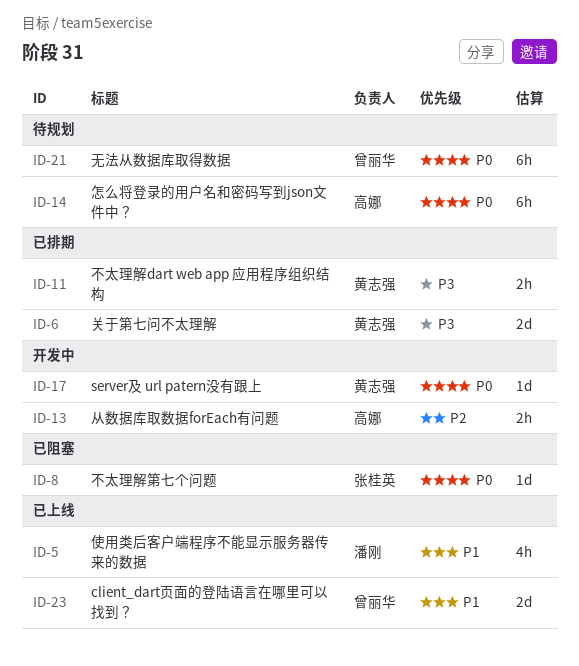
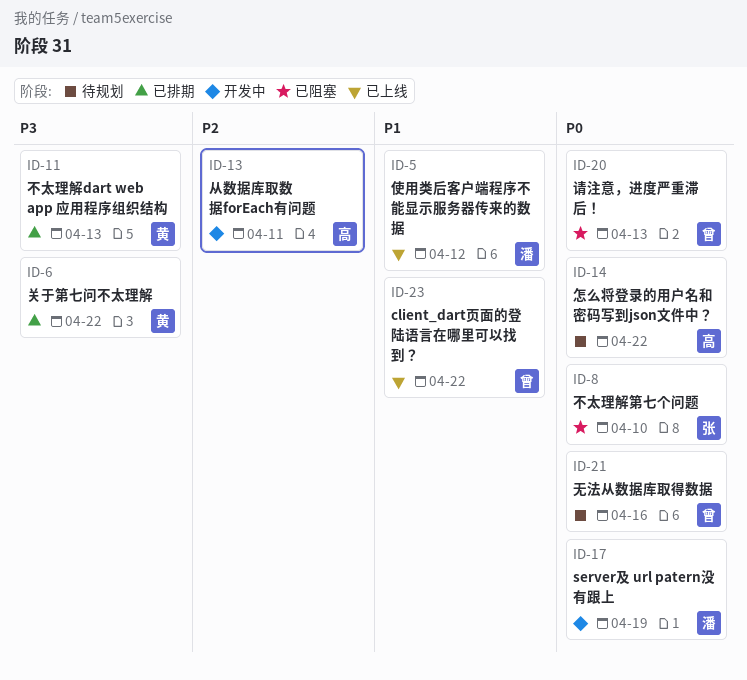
ID-17, owner: 黄志强 -> 潘刚
ID-20: none -> present

